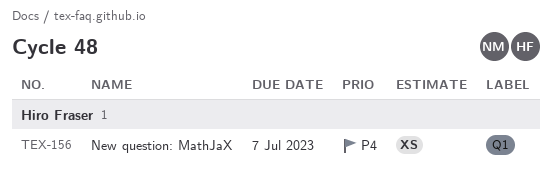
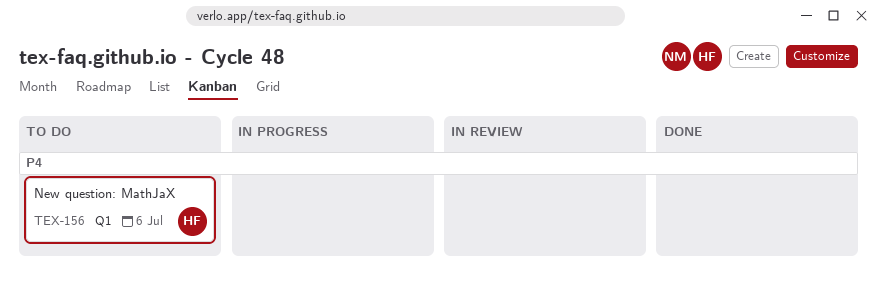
TEX-156, due: Jul 7 -> Jul 6

